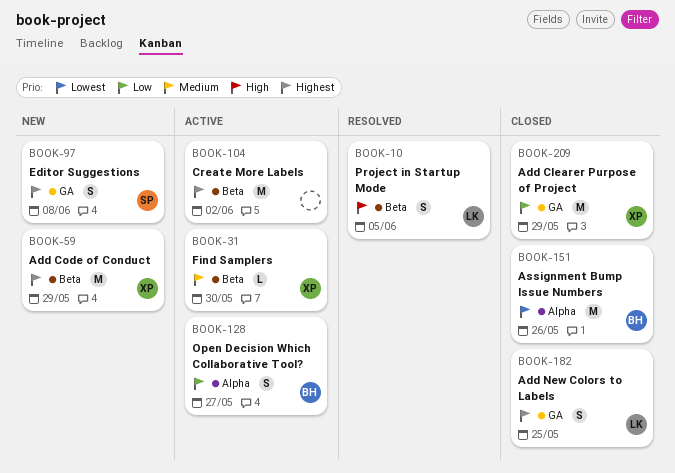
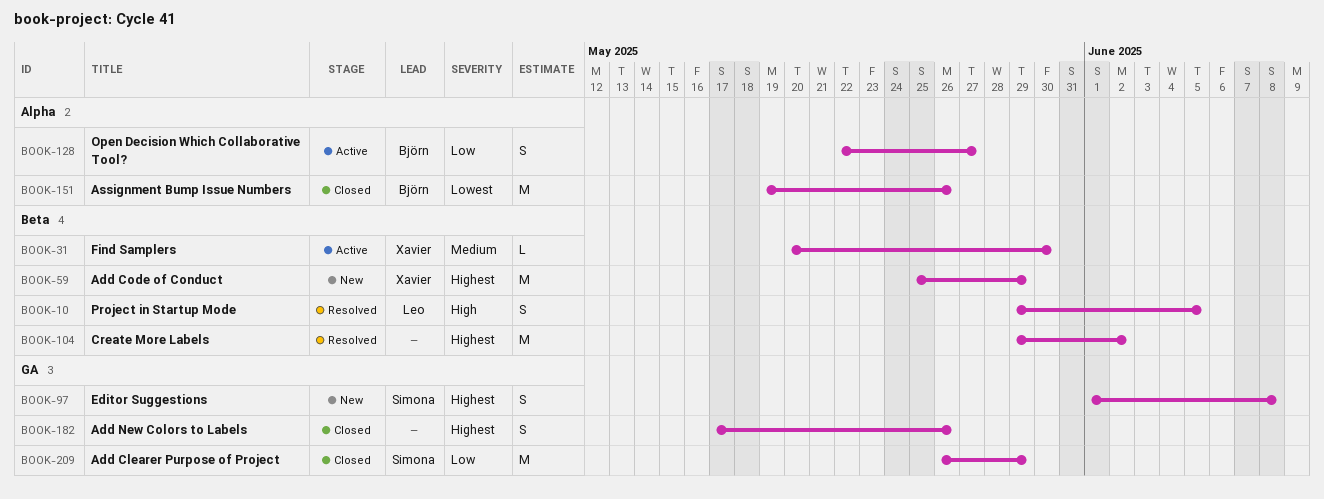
BOOK-104, status: Active -> Resolved
BOOK-182, owner: Leo -> none
BOOK-182, due: May 25 -> May 26
BOOK-209, owner: Xavier -> Simona

